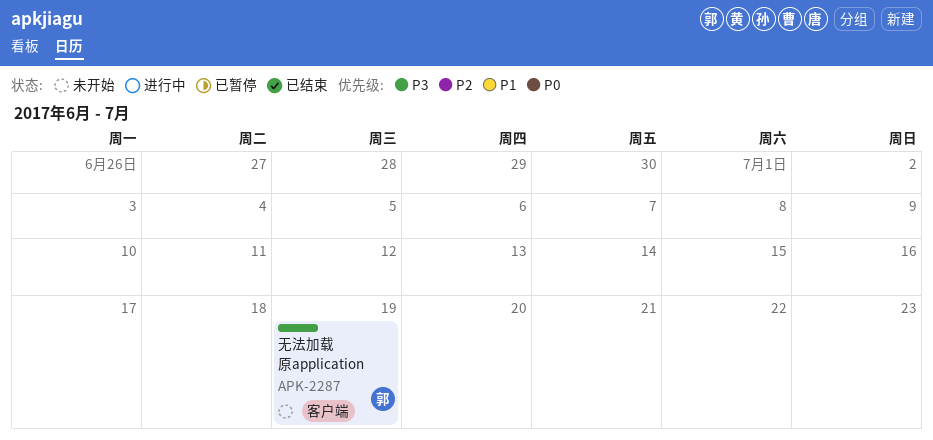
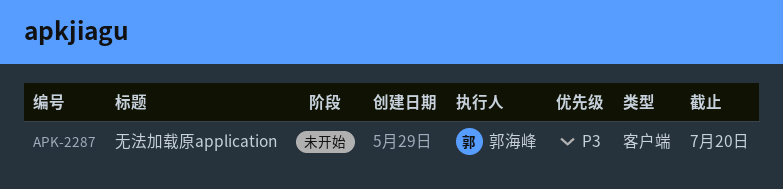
APK-2287, due: Jul 19 -> Jul 20

